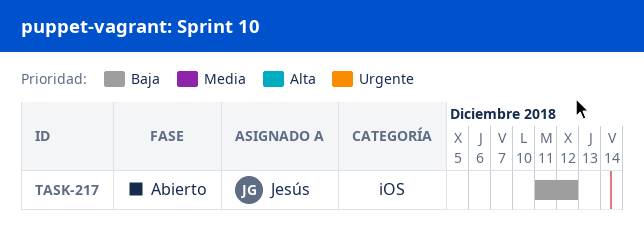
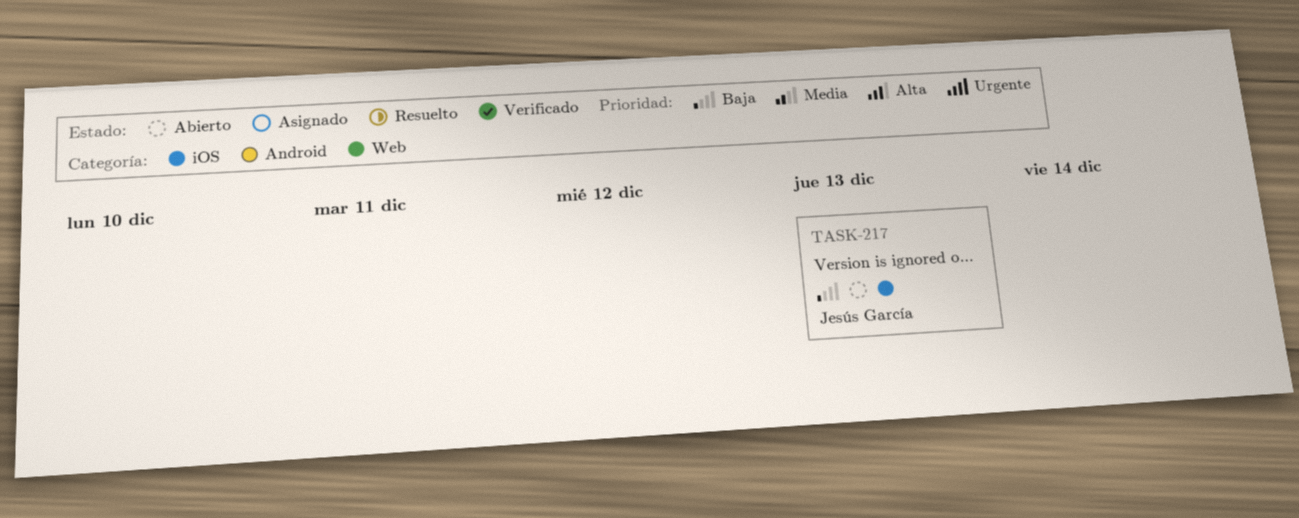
TASK-217, due: Dec 12 -> Dec 13

